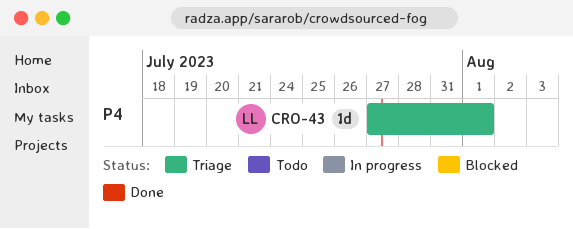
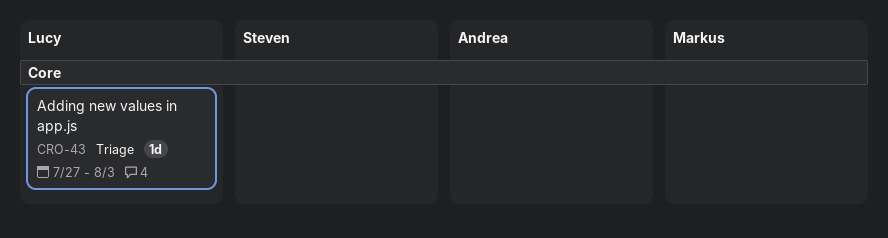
CRO-43, due: Aug 1 -> Aug 3

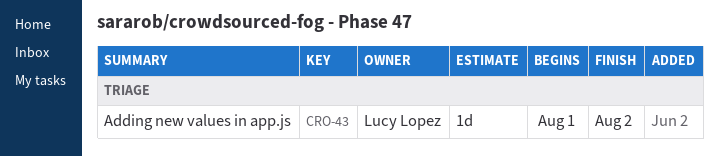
CRO-43, start: Jul 27 -> Aug 1
CRO-43, due: Aug 3 -> Aug 2

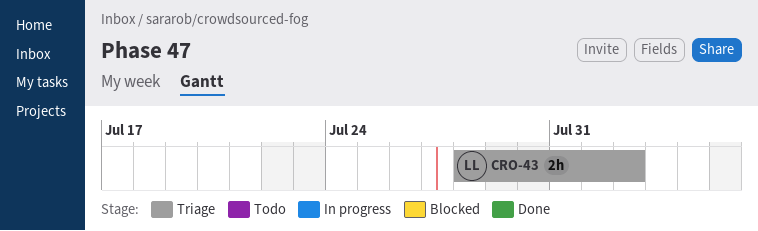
CRO-43, estimate: 1d -> 2h
CRO-43, start: Aug 1 -> Jul 28

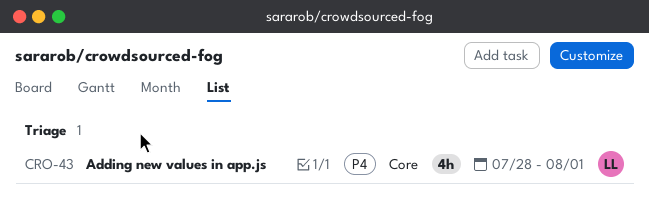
CRO-43, estimate: 2h -> 4h
CRO-43, due: Aug 2 -> Aug 1

